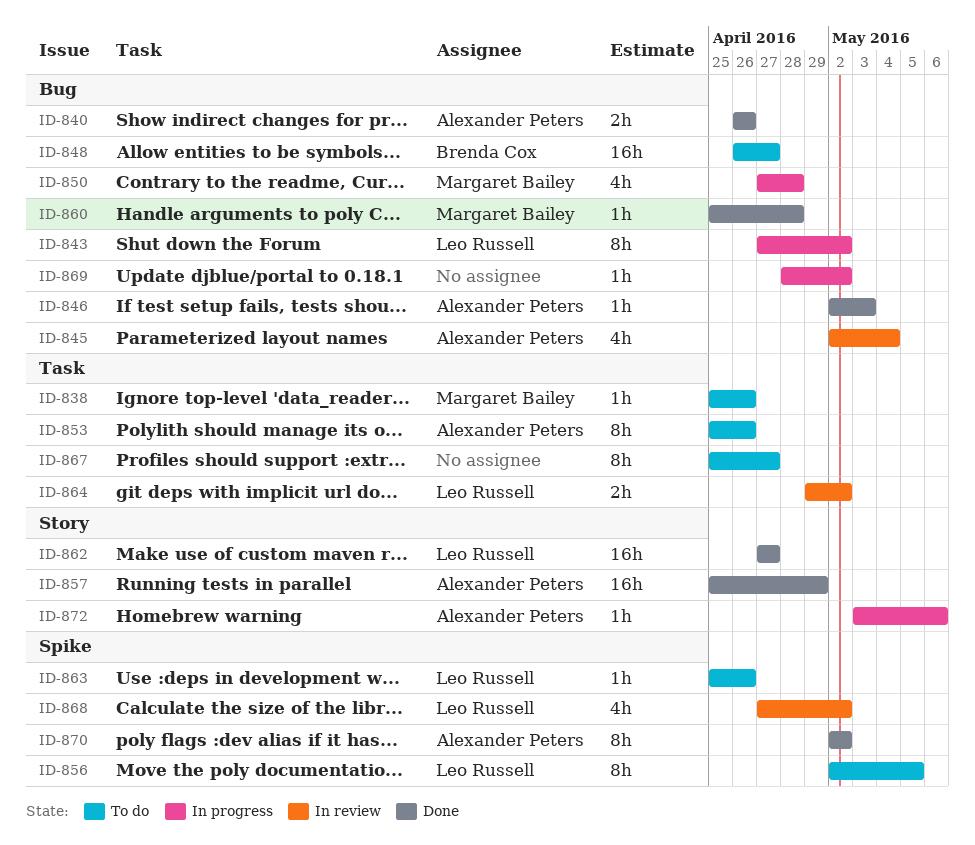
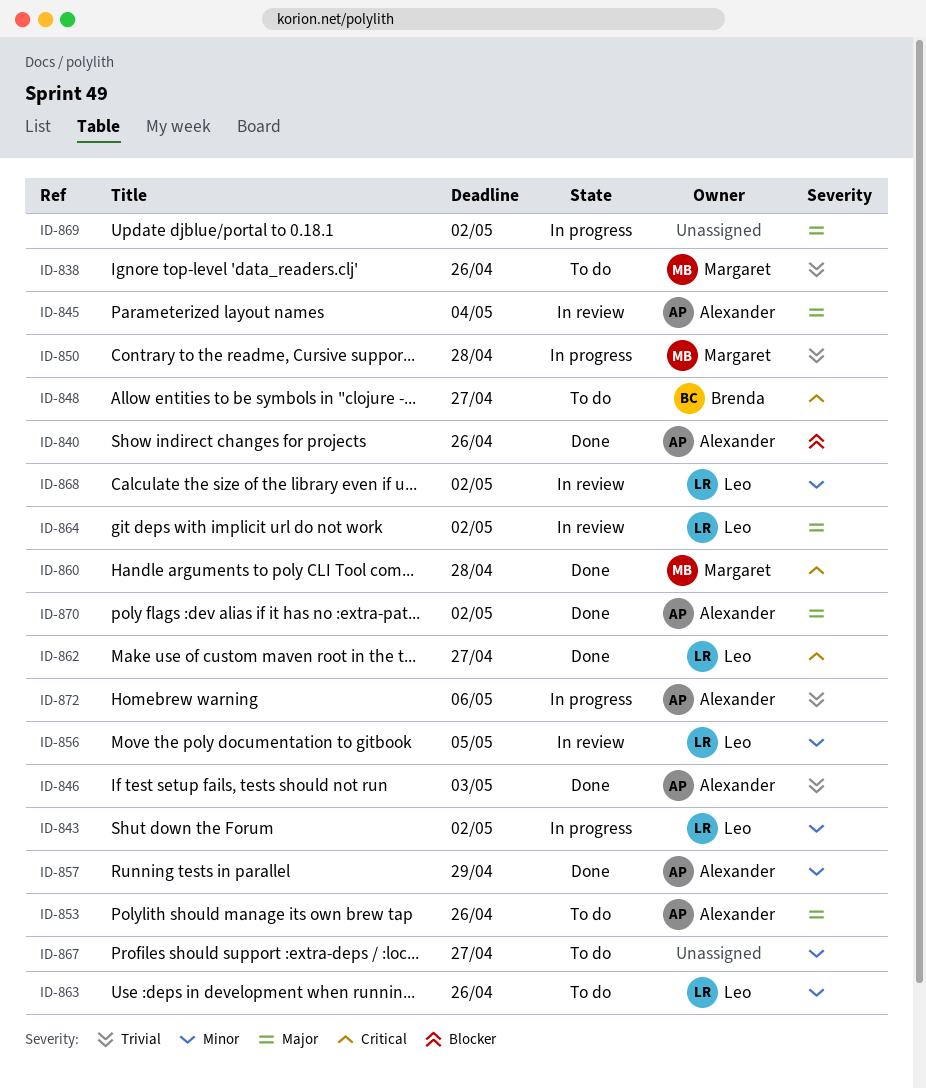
ID-856, status: To do -> In review

